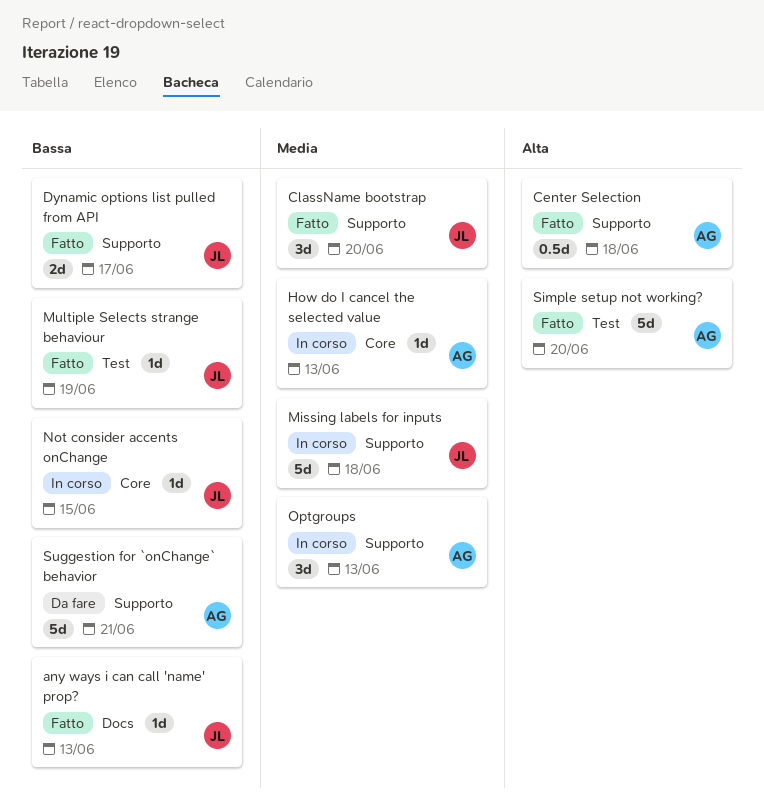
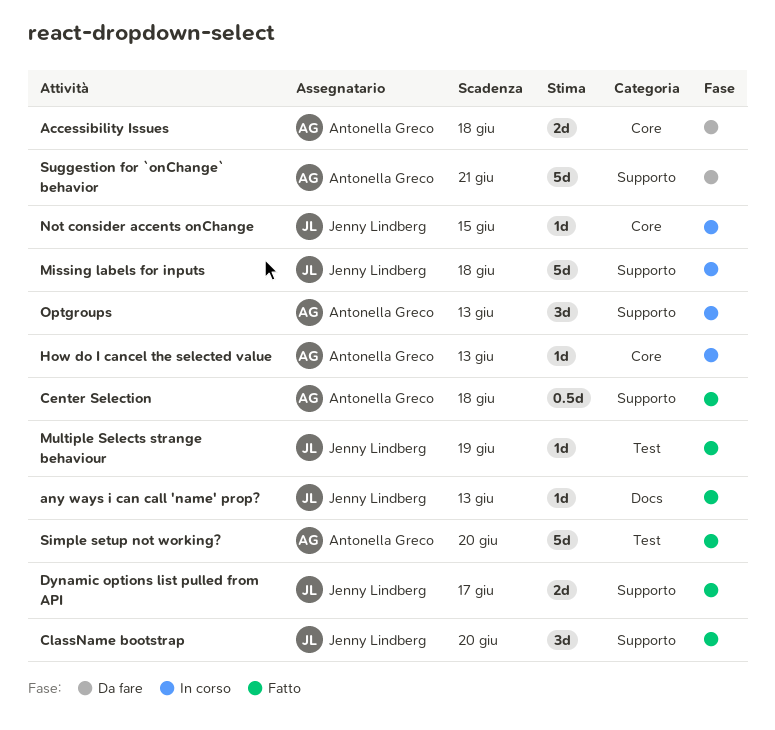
Accessibility Issues: none -> present

